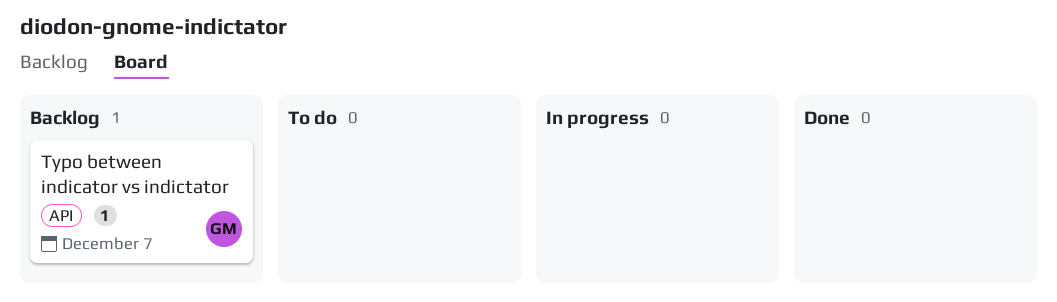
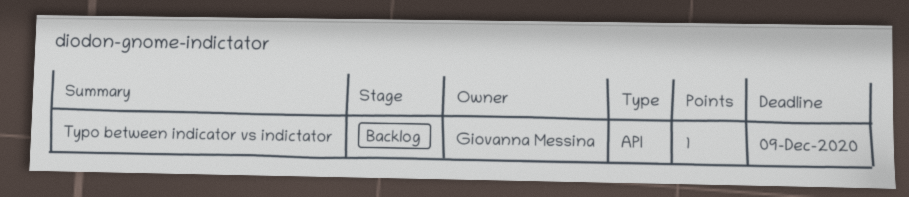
Typo between indicator vs indictator, due: Dec 7 -> Dec 9

